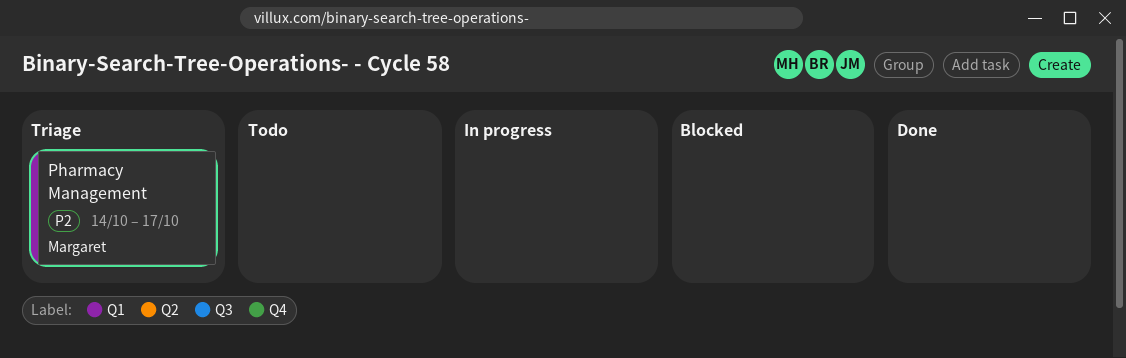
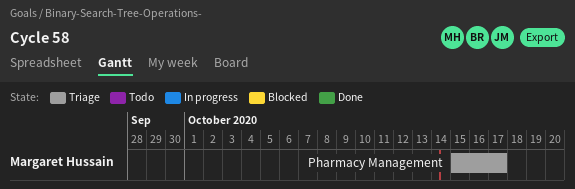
Pharmacy Management, start: Oct 14 -> Oct 15

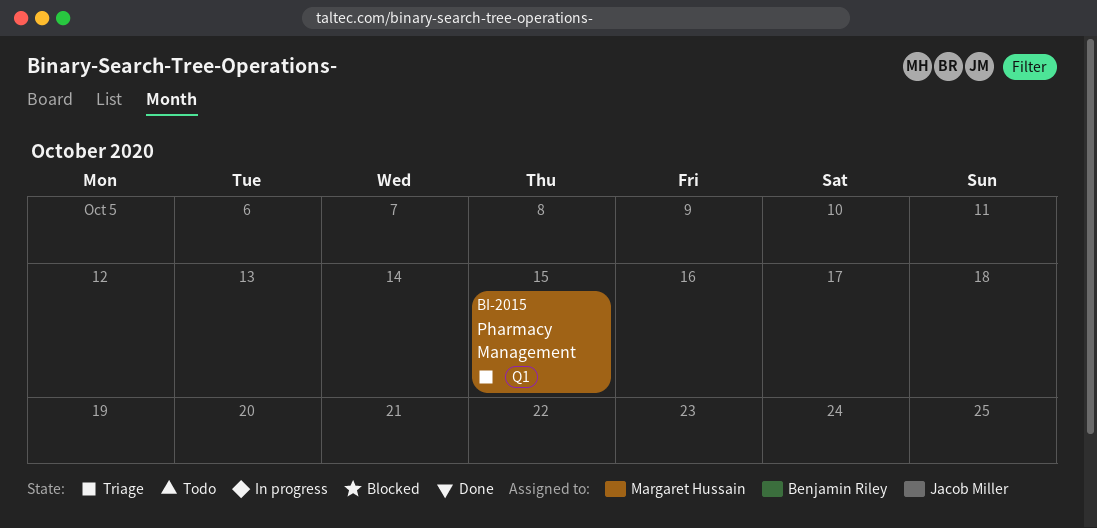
Pharmacy Management, due: Oct 17 -> Oct 15

